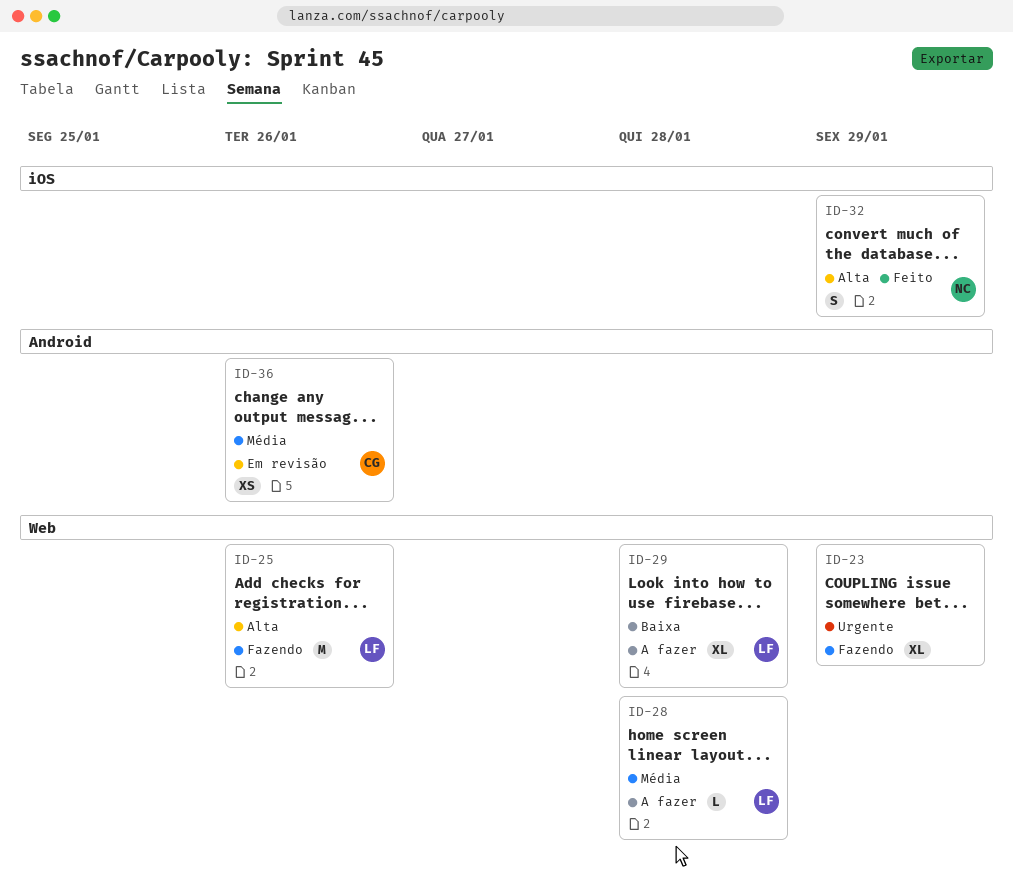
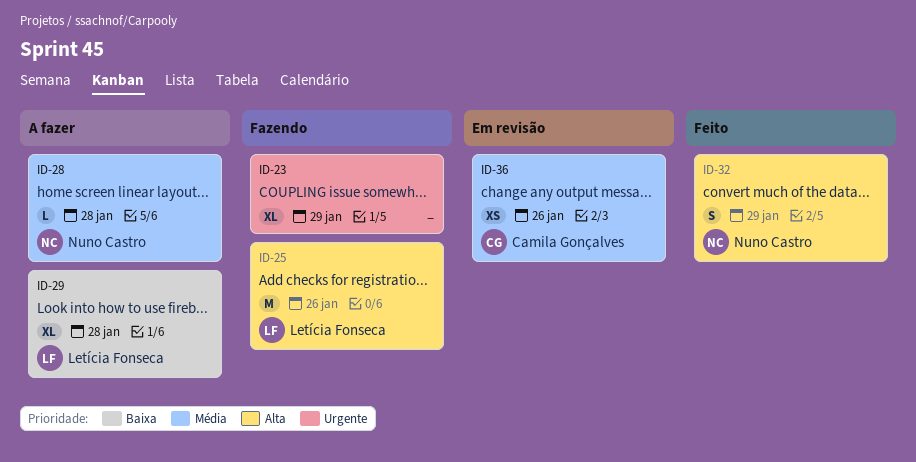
ID-28, owner: Letícia Fonseca -> Nuno Castro

